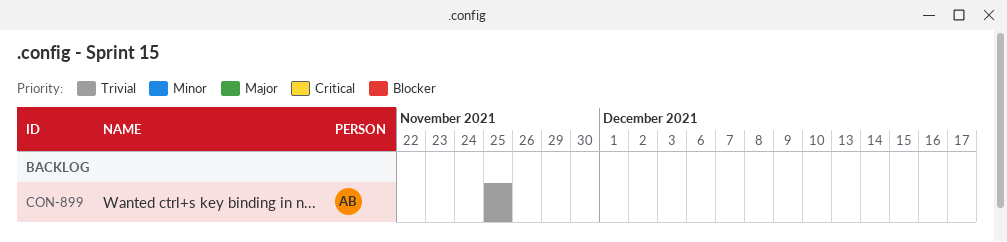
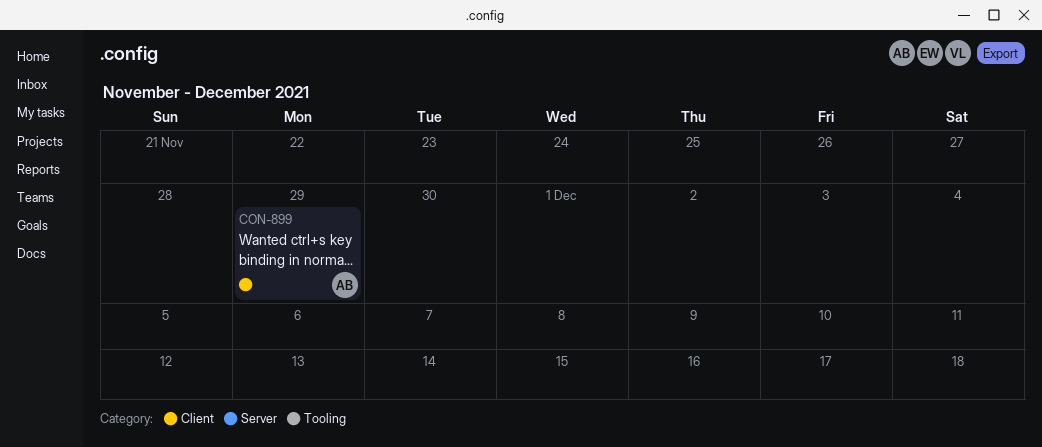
CON-899, due: Nov 25 -> Nov 29

